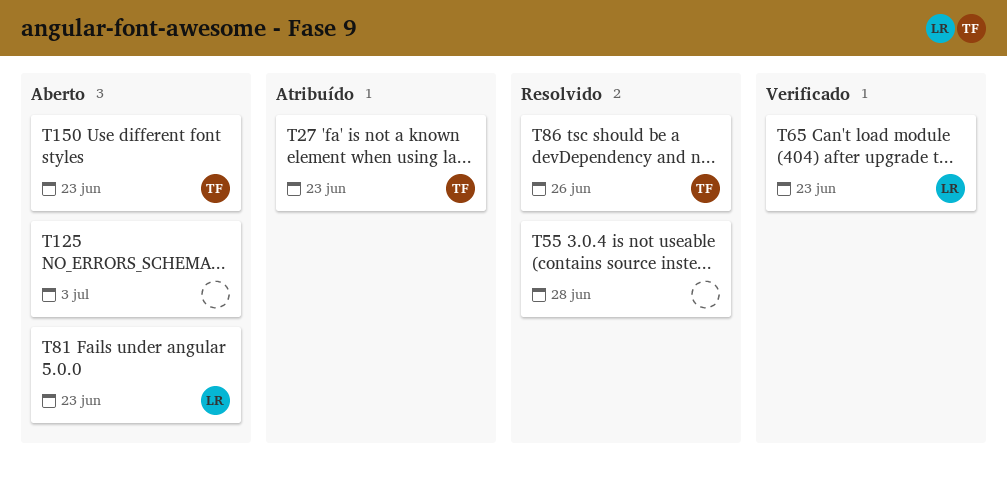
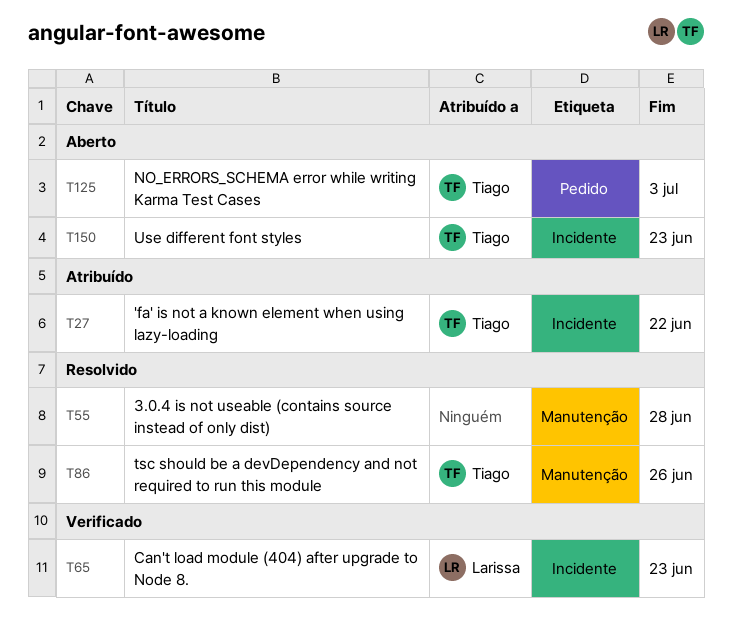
T27, due: Jun 23 -> Jun 22
T81: present -> none
T125, owner: none -> Tiago

